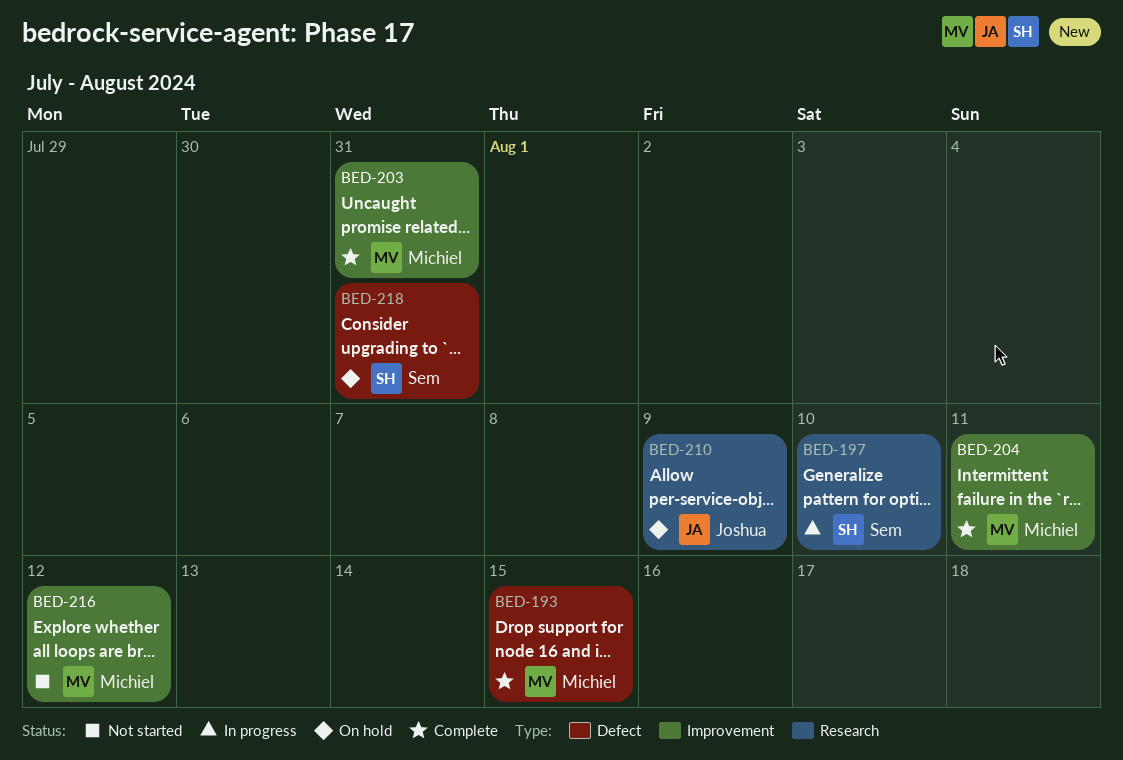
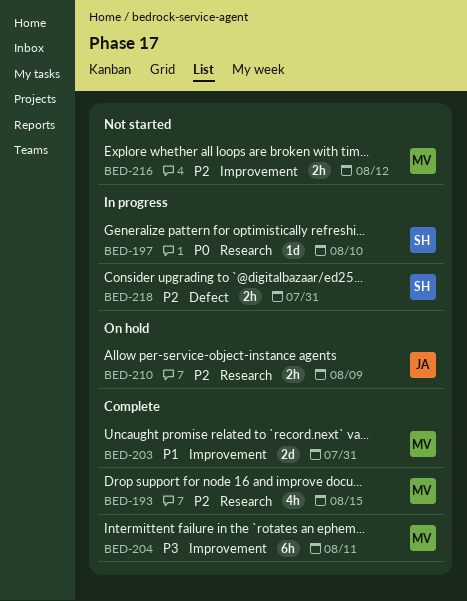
BED-193, label: Defect -> Research
BED-218, status: On hold -> In progress

